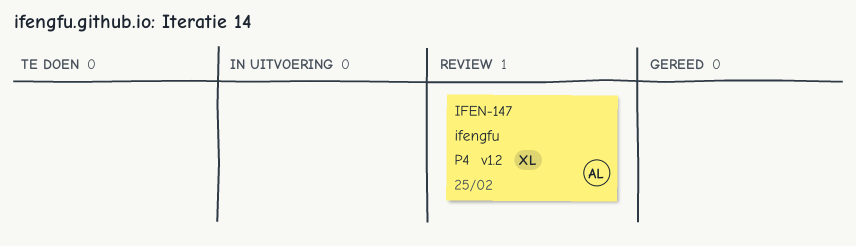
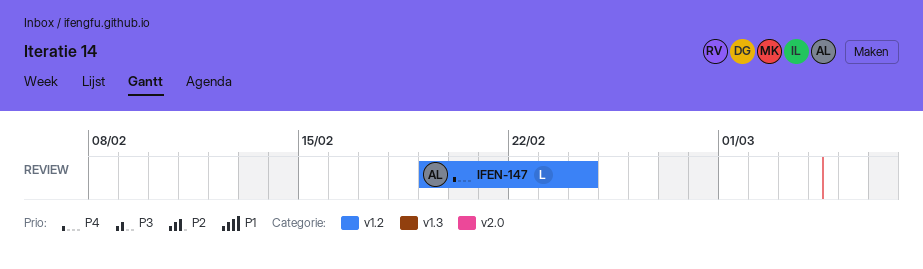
IFEN-147, estimate: XL -> L
IFEN-147, due: Feb 25 -> Feb 24

